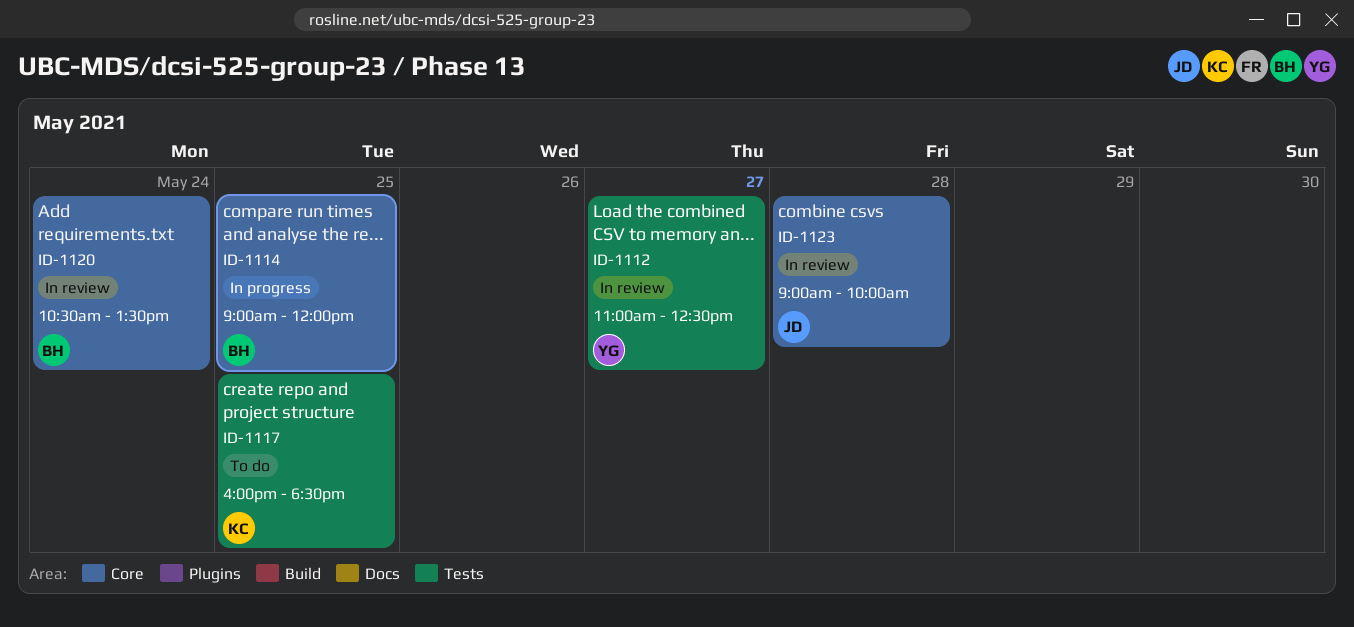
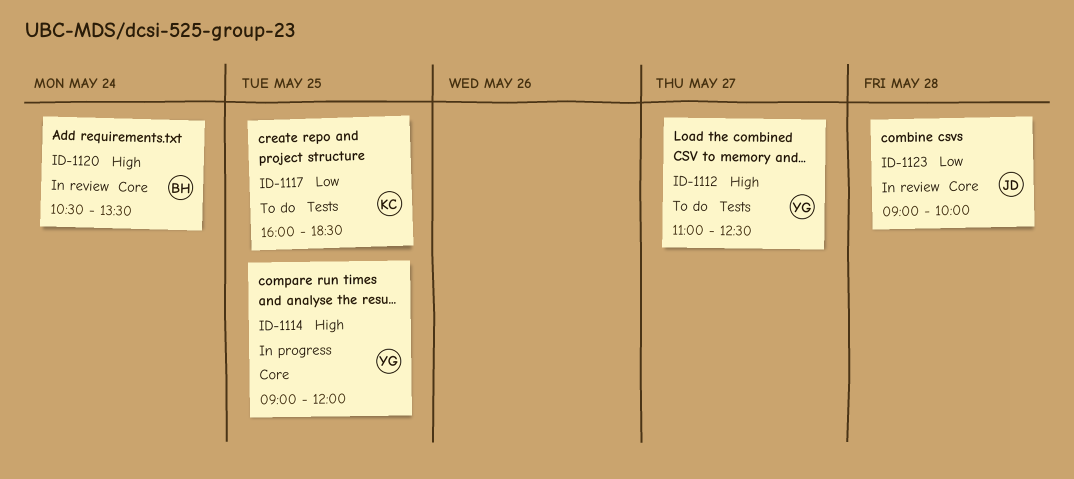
ID-1112, status: In review -> To do
ID-1114, owner: BH -> YG

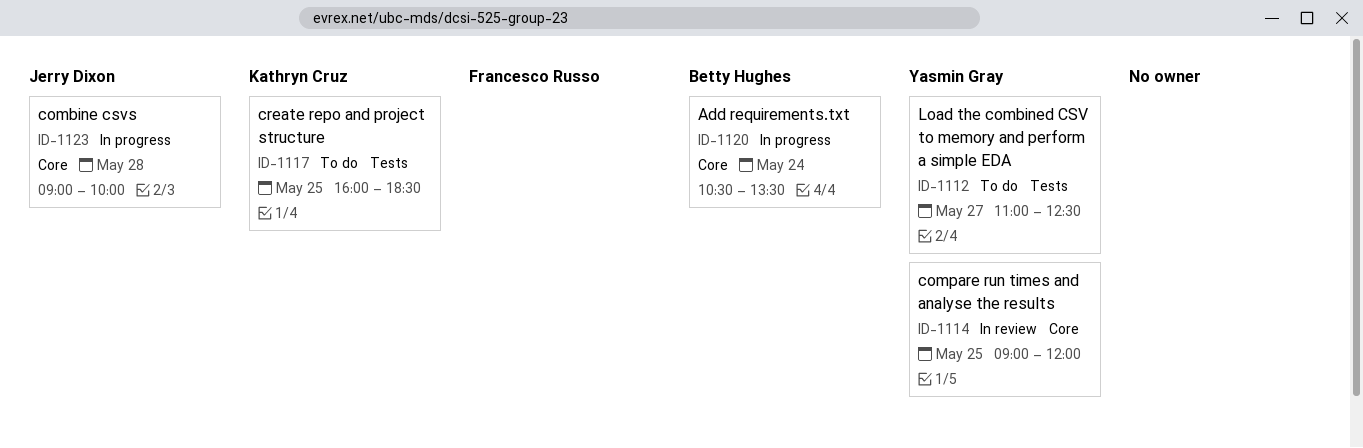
ID-1114, status: In progress -> In review
ID-1120, status: In review -> In progress
ID-1123, status: In review -> In progress

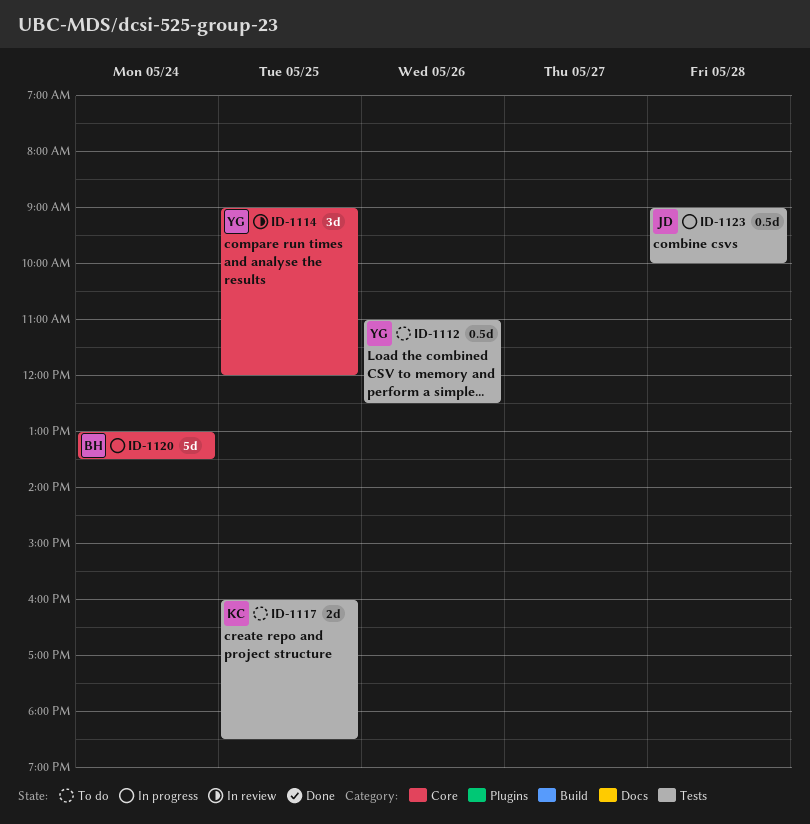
ID-1112, day: May 27 -> May 26
ID-1120, begins: 10:30 -> 13:00
ID-1123, label: Core -> Tests

